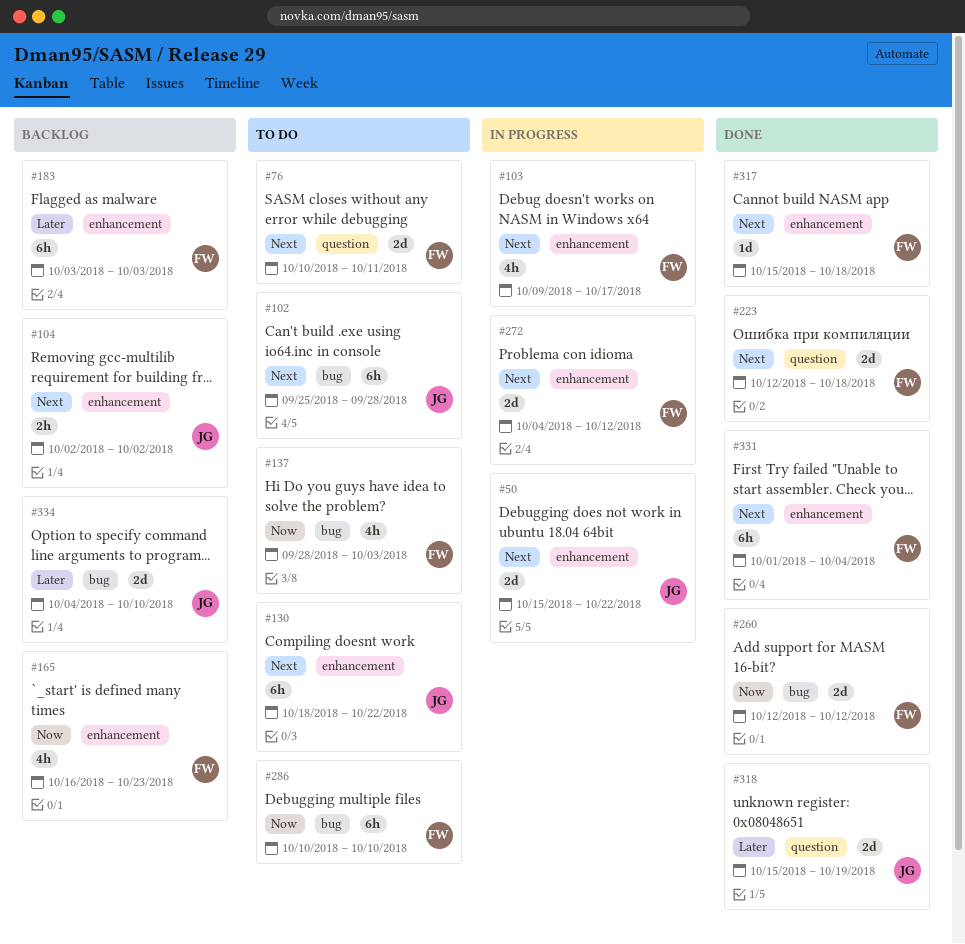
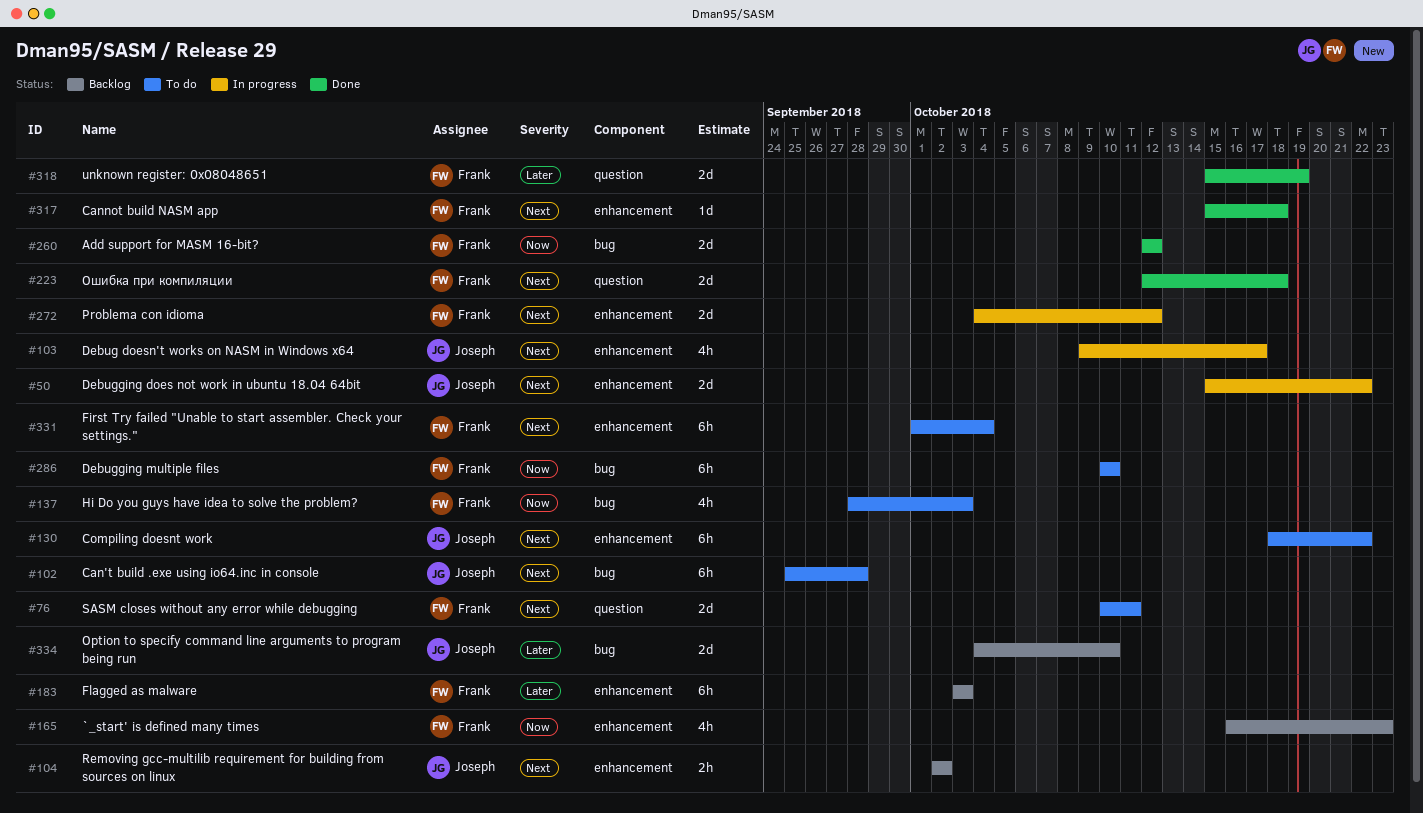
#103, owner: Frank -> Joseph
#318, owner: Joseph -> Frank
#331, status: Done -> To do

